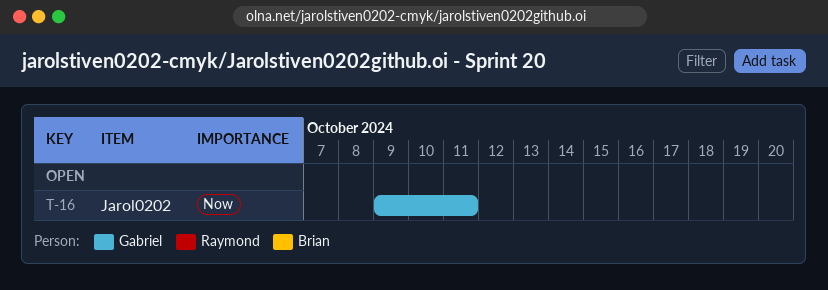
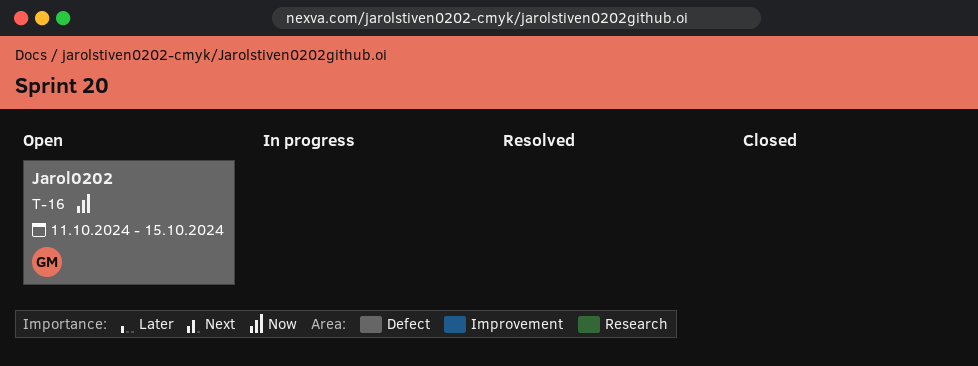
T-16, start: Oct 9 -> Oct 11
T-16, due: Oct 11 -> Oct 15

